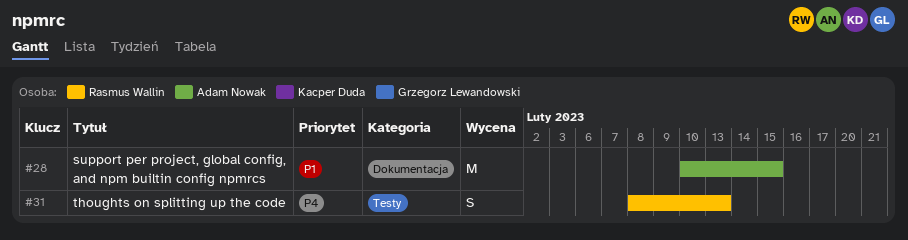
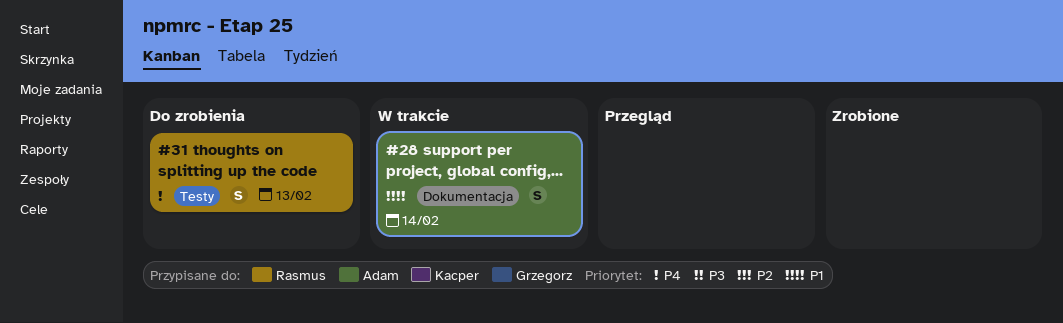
#28, estimate: M -> S
#28, due: Feb 15 -> Feb 14

